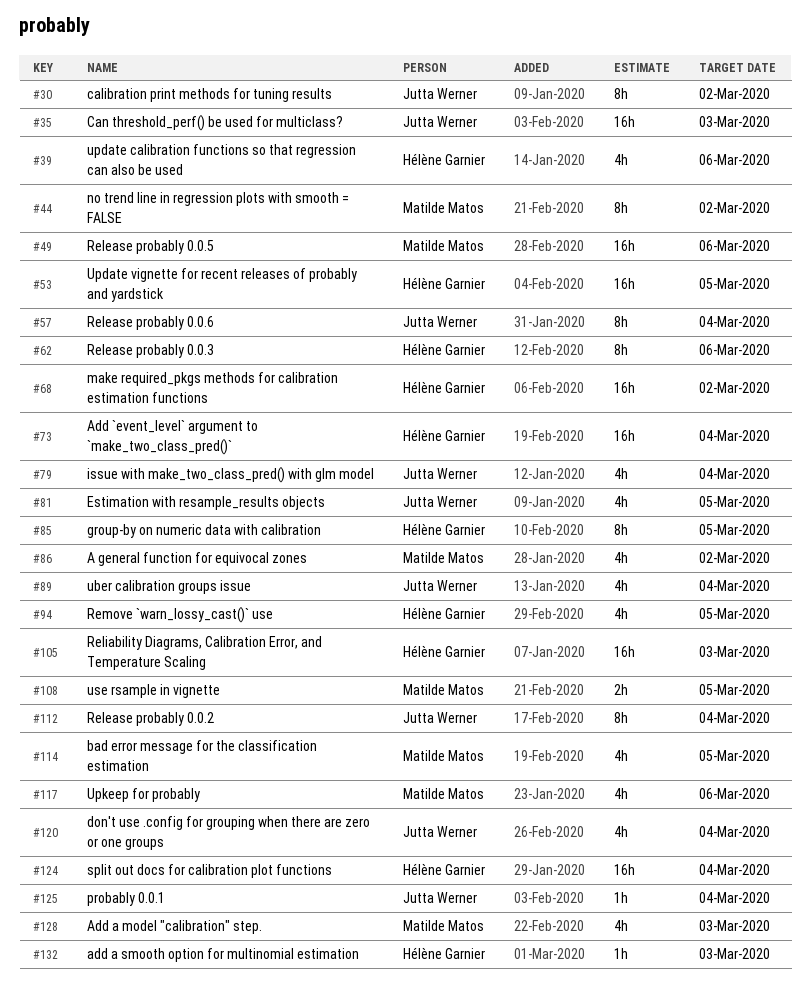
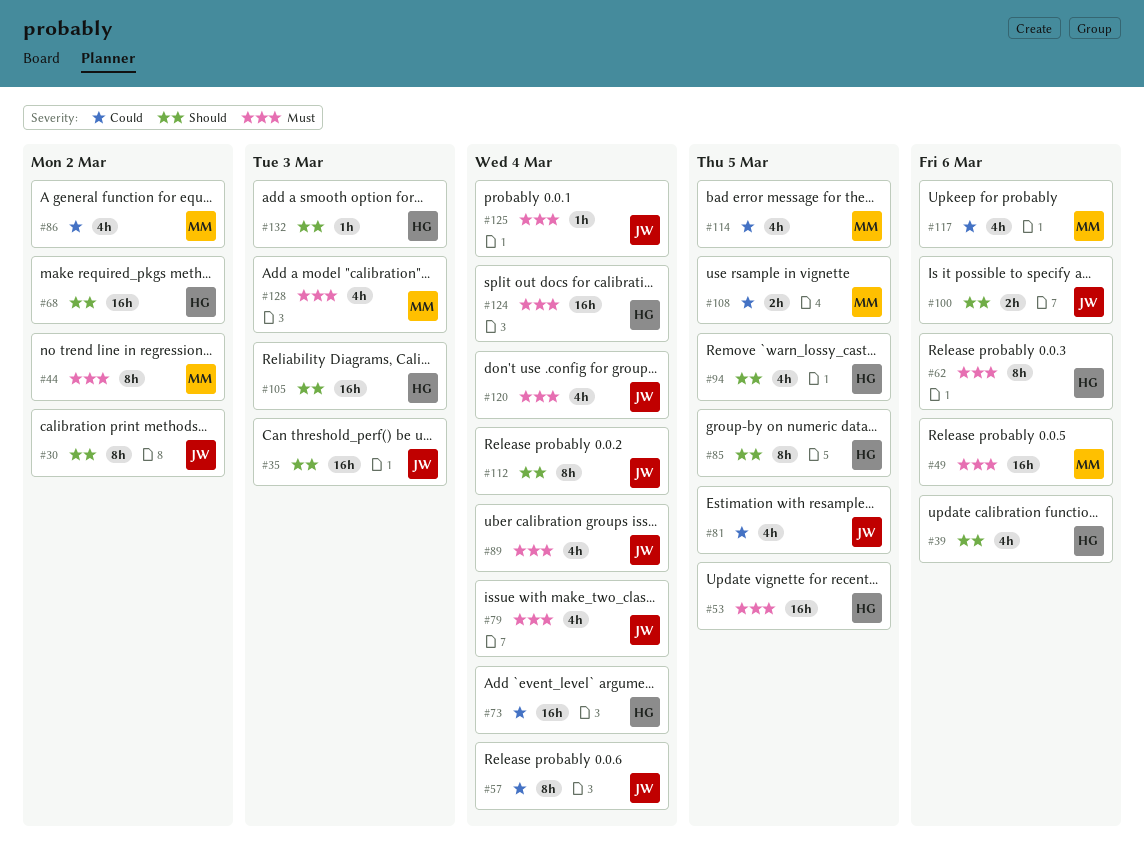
#100: none -> present

